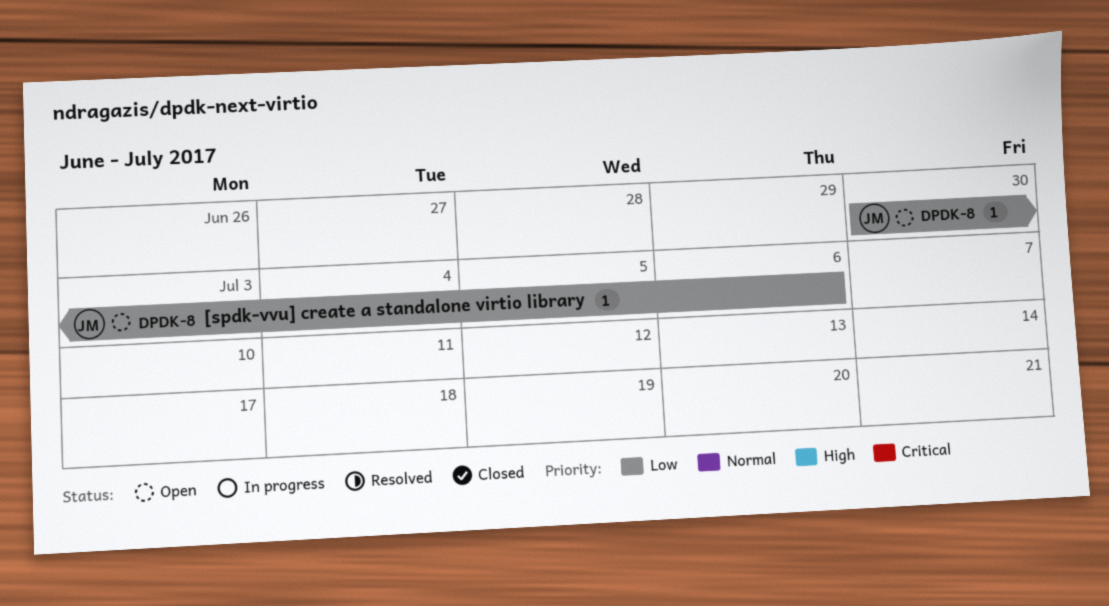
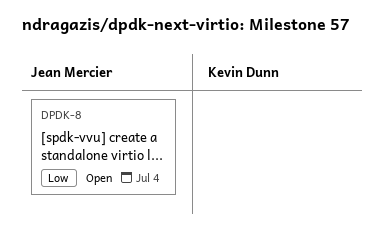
DPDK-8, due: Jul 6 -> Jul 4

